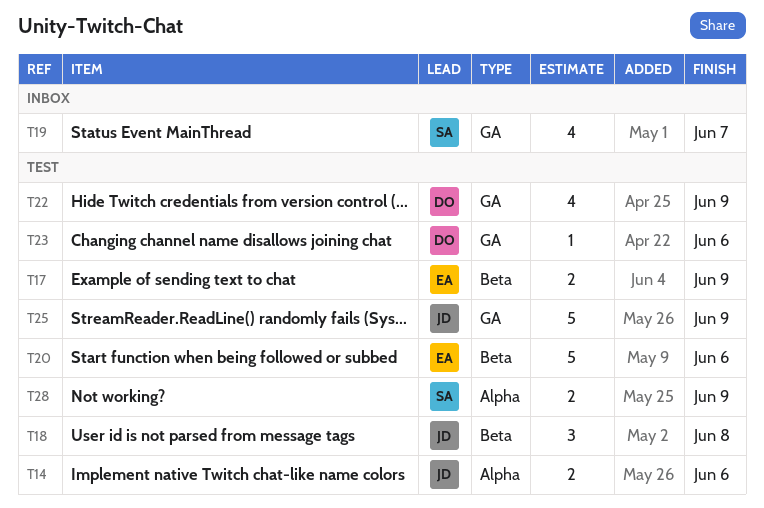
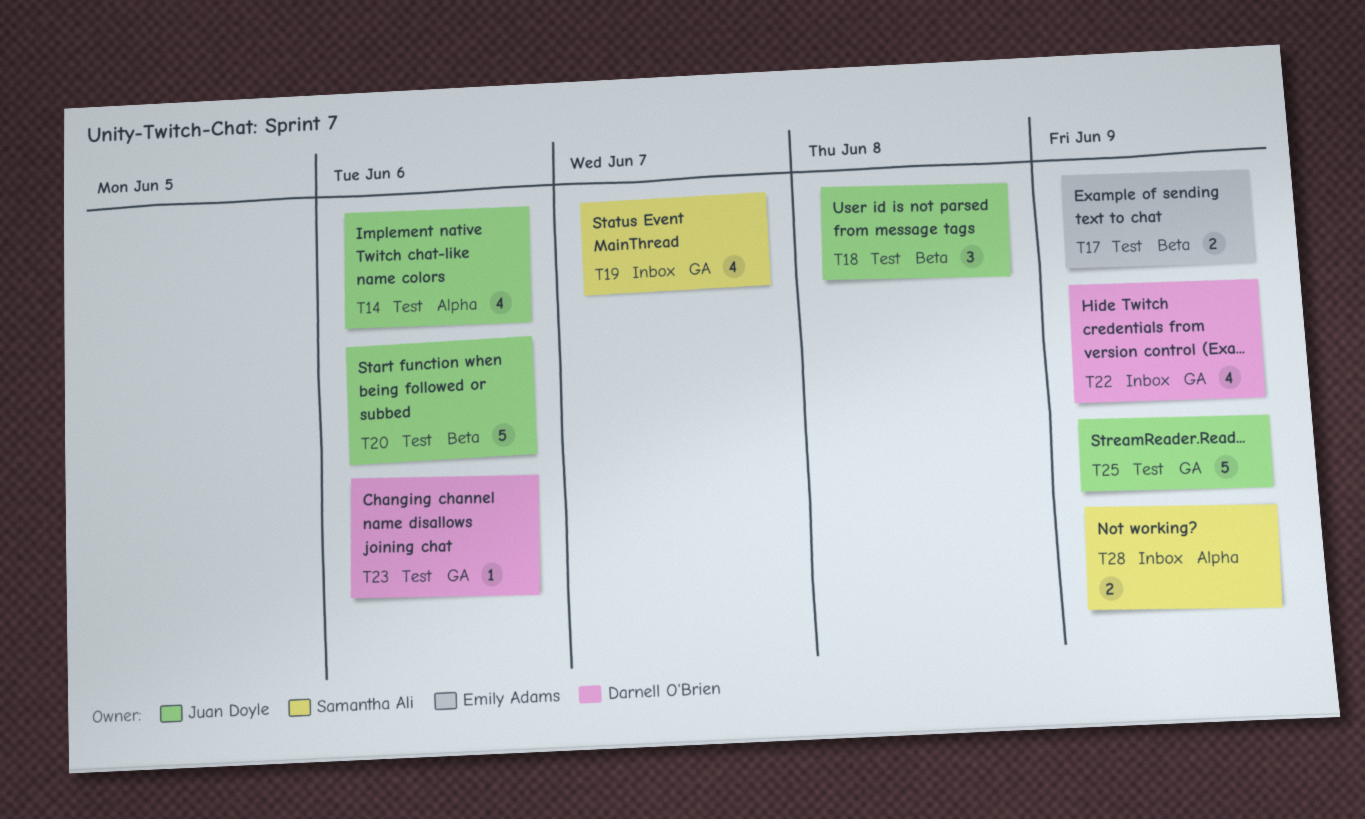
T14, estimate: 2 -> 4
T20, owner: Emily Adams -> Juan Doyle
T22, status: Test -> Inbox
T28, status: Test -> Inbox

